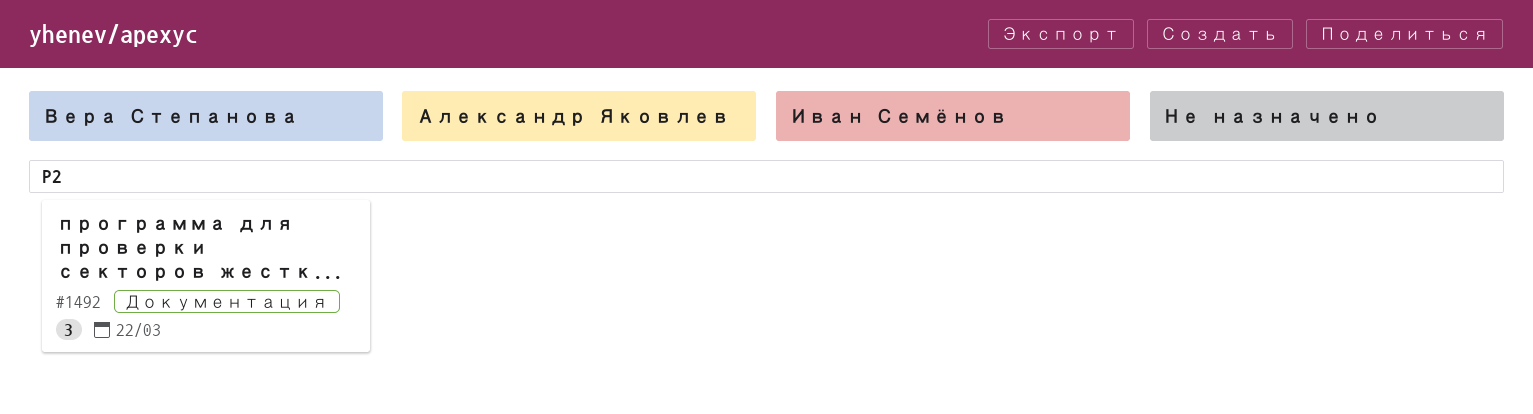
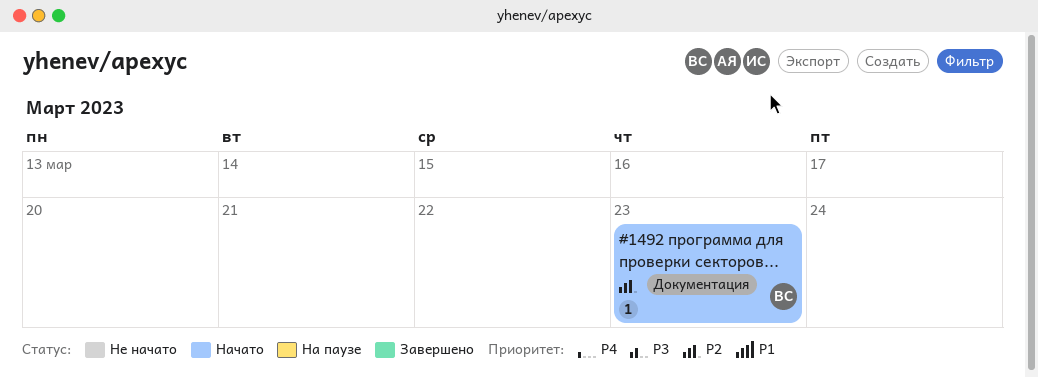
#1492, estimate: 3 -> 1
#1492, due: Mar 22 -> Mar 23

